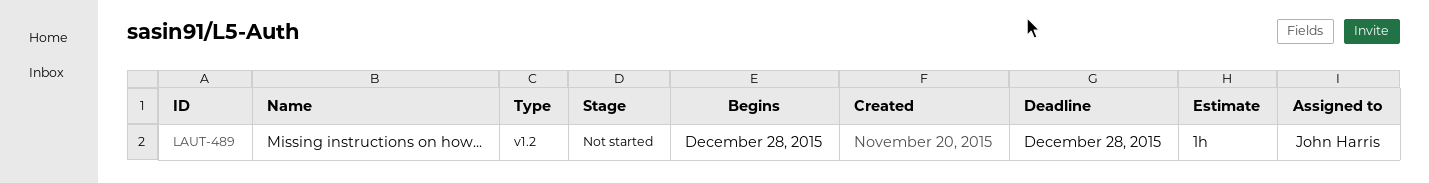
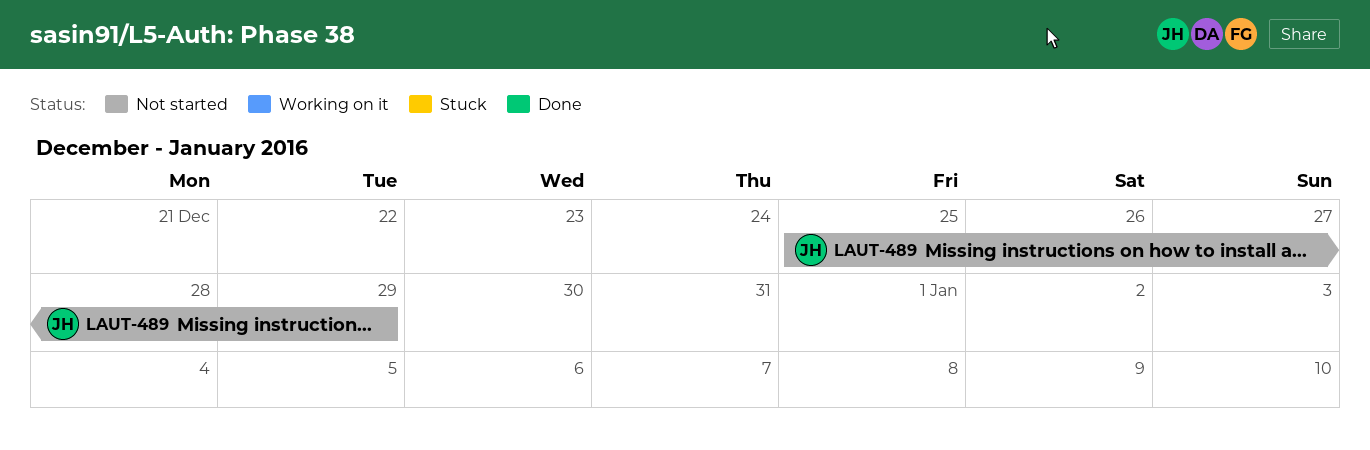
LAUT-489, start: Dec 28 -> Dec 25
LAUT-489, due: Dec 28 -> Dec 29

